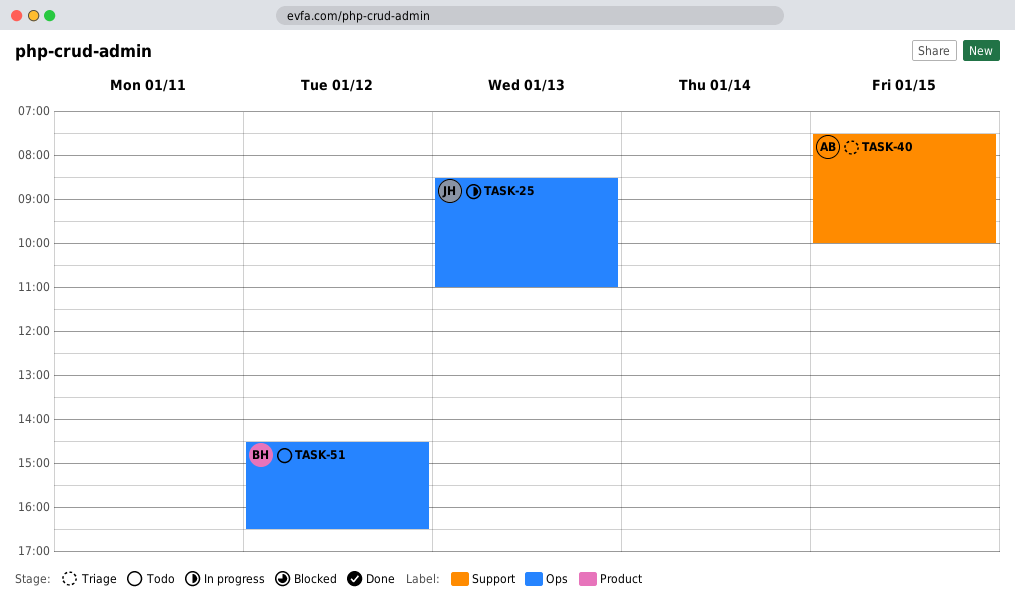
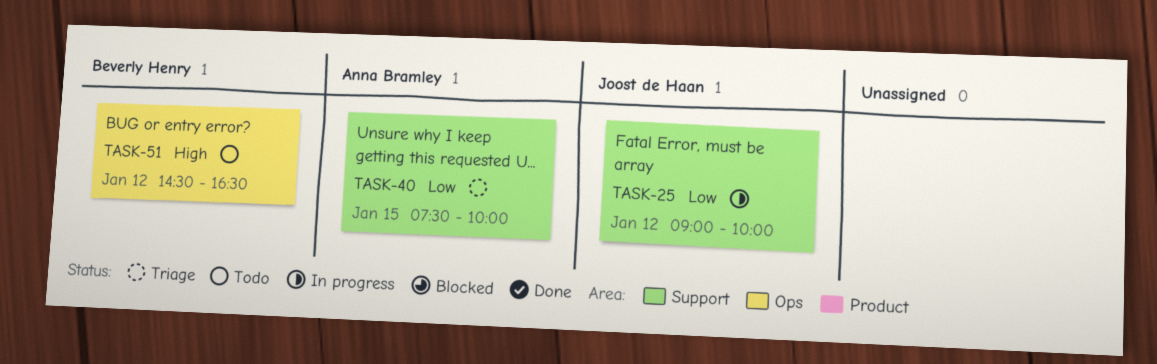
TASK-25, label: Ops -> Support
TASK-25, day: Jan 13 -> Jan 12
TASK-25, begins: 08:30 -> 09:00
TASK-25, ends: 11:00 -> 10:00

